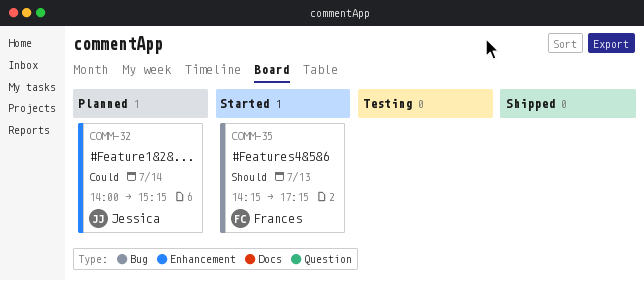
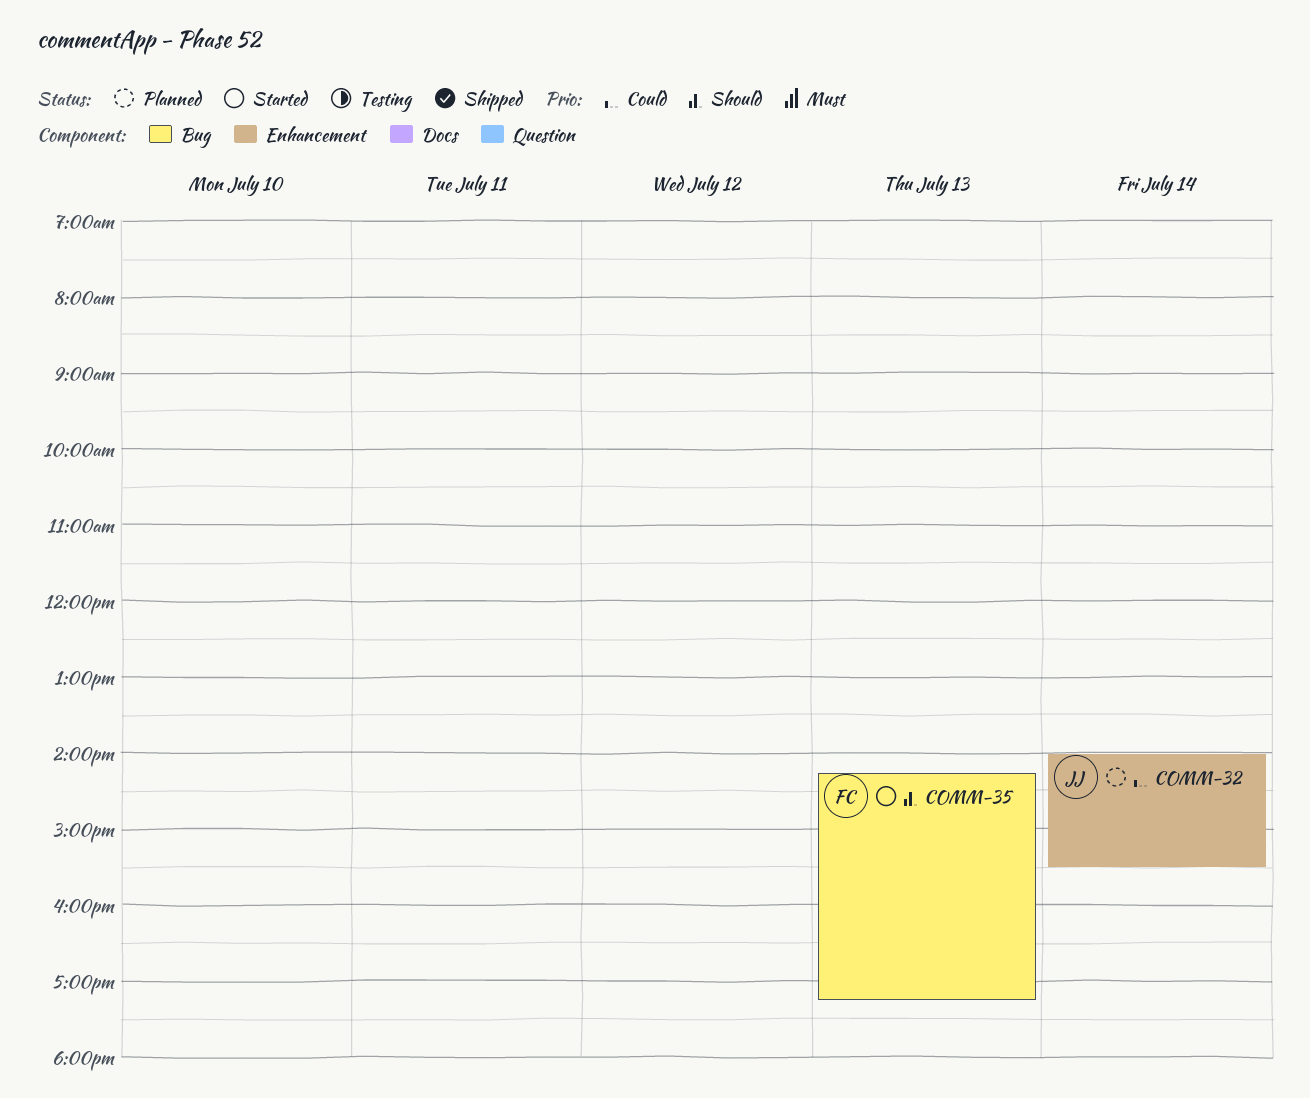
COMM-32, ends: 15:15 -> 15:30

